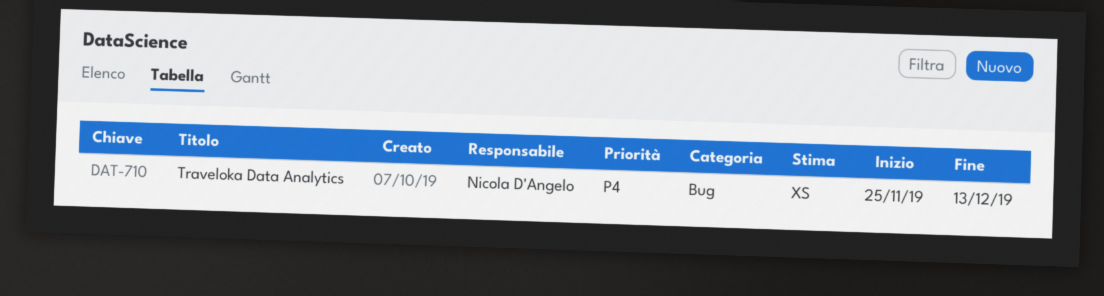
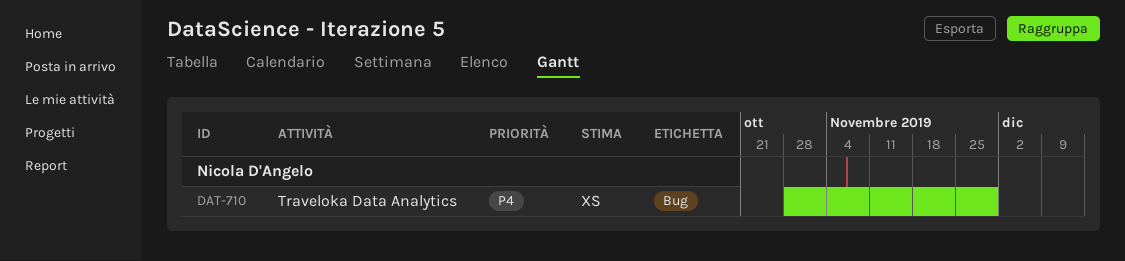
DAT-710, start: Nov 25 -> Oct 28
DAT-710, due: Dec 13 -> Nov 29

